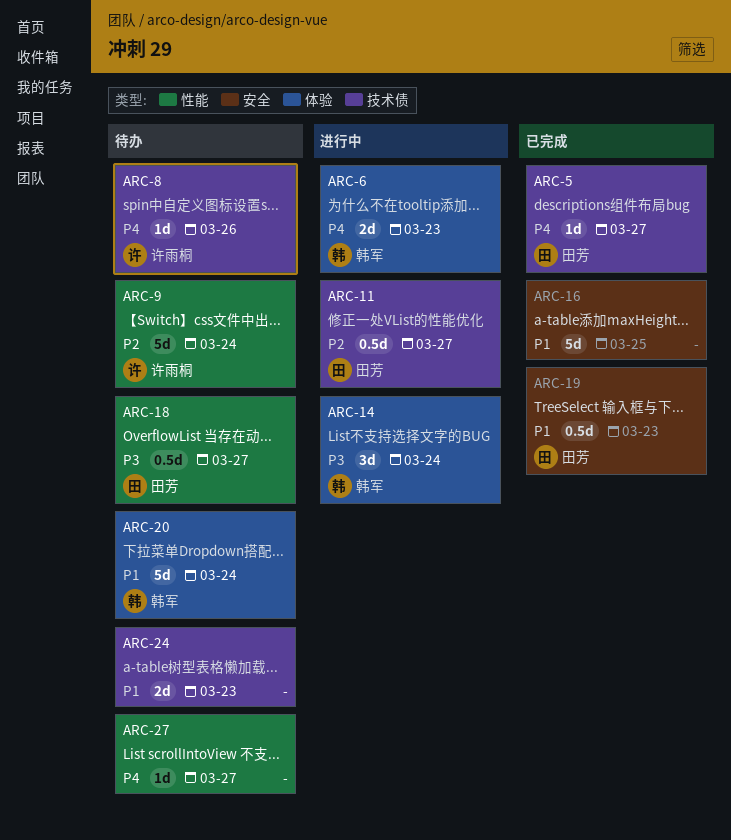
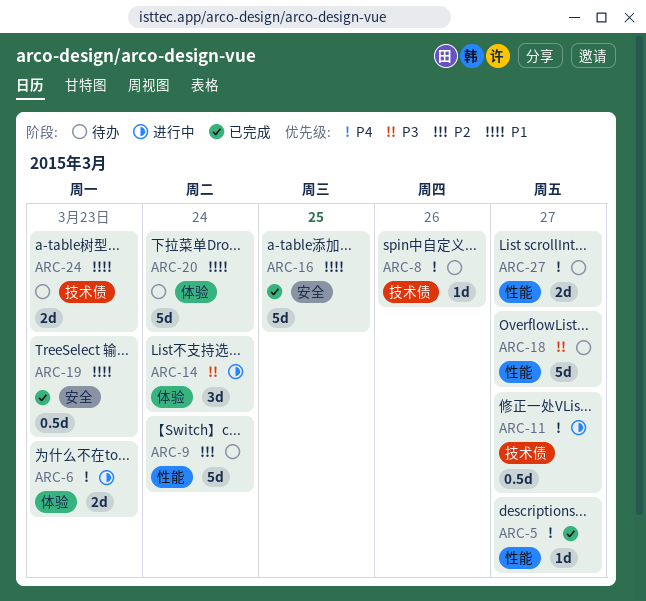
ARC-5, label: 技术债 -> 性能
ARC-11, priority: P2 -> P4
ARC-18, estimate: 0.5d -> 5d
ARC-27, estimate: 1d -> 2d

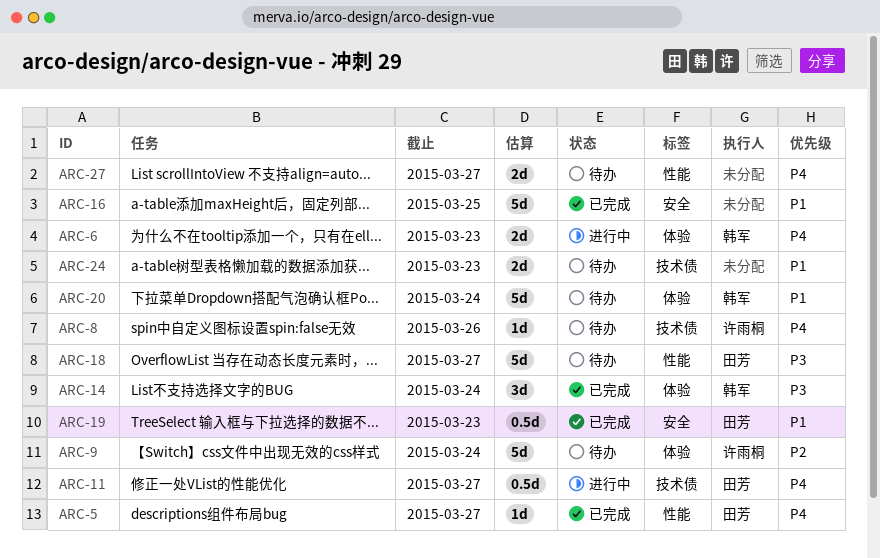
ARC-9, label: 性能 -> 体验
ARC-14, status: 进行中 -> 已完成

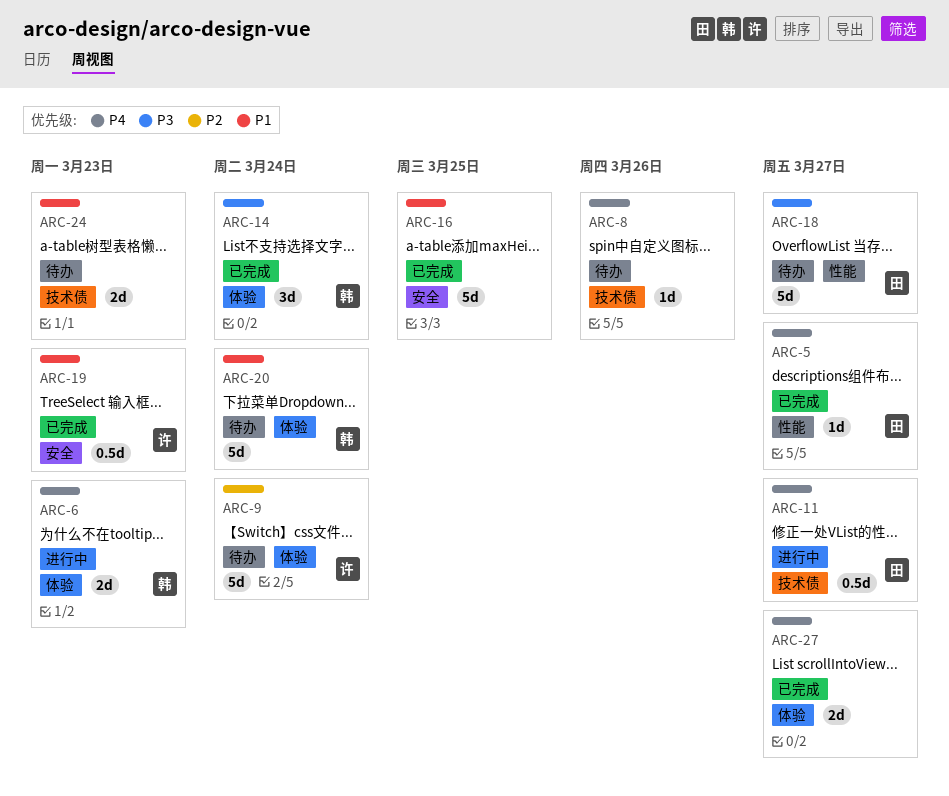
ARC-8, owner: 许雨桐 -> none
ARC-19, owner: 田芳 -> 许雨桐
ARC-27, status: 待办 -> 已完成
ARC-27, label: 性能 -> 体验

